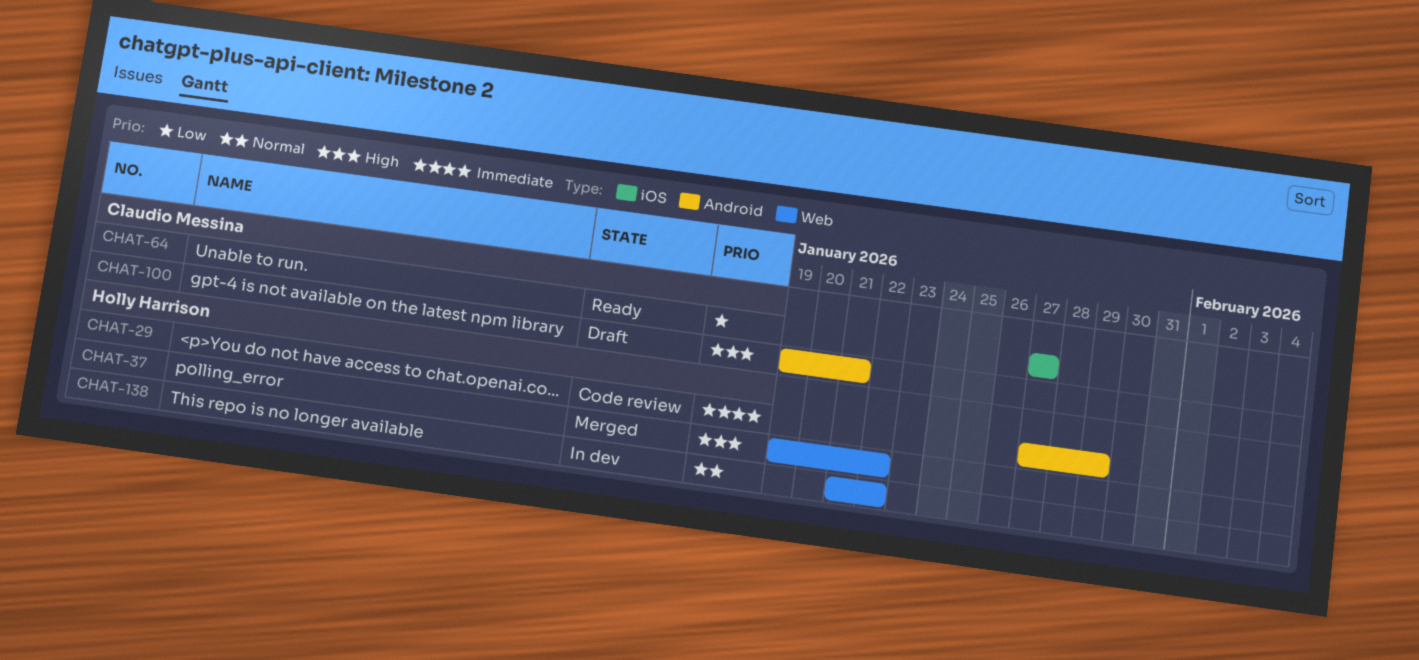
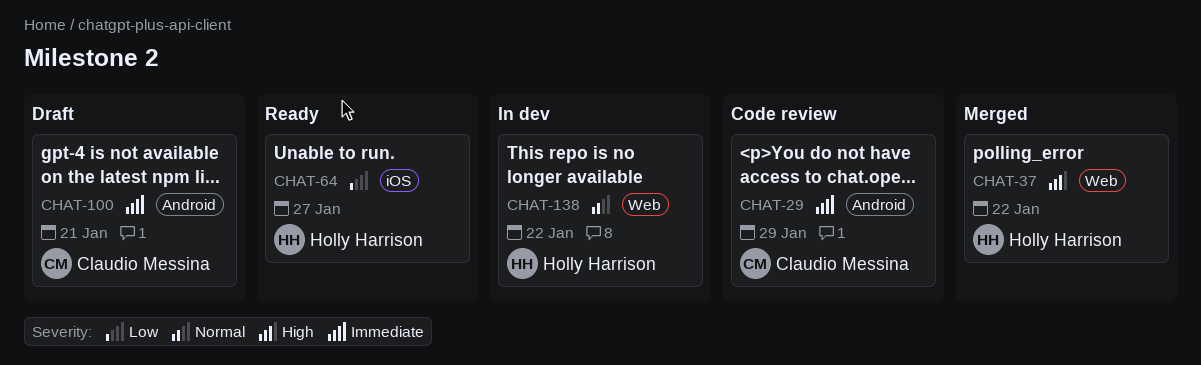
CHAT-29, owner: Holly Harrison -> Claudio Messina
CHAT-64, owner: Claudio Messina -> Holly Harrison
CHAT-100, priority: High -> Immediate

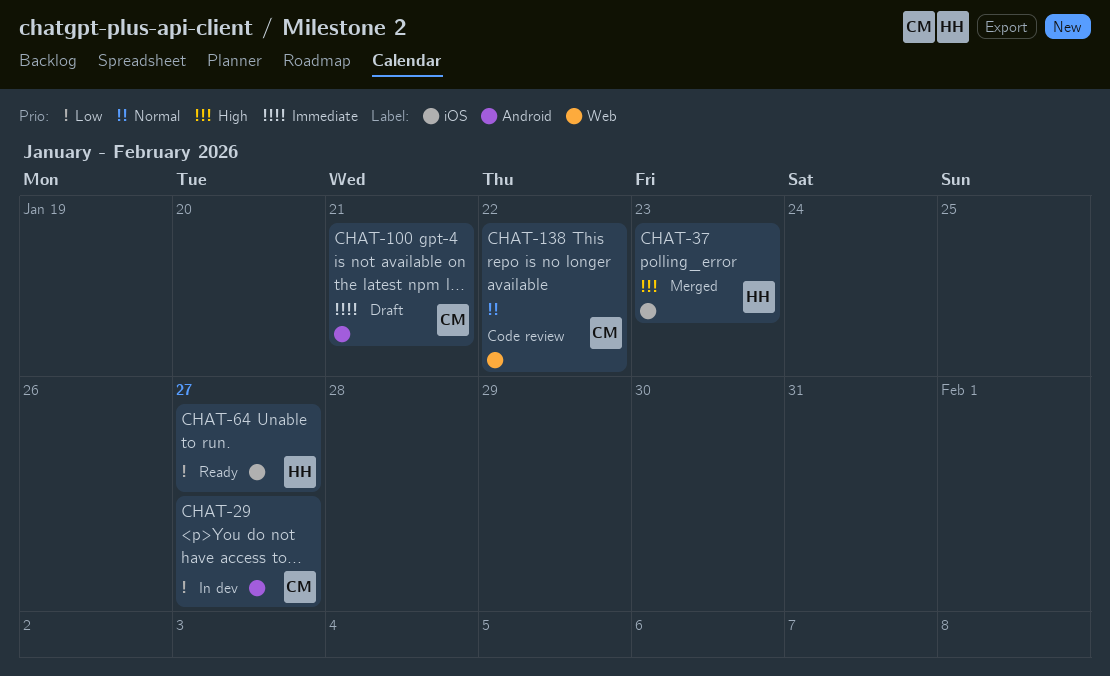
CHAT-29, status: Code review -> In dev
CHAT-29, priority: Immediate -> Low
CHAT-29, due: Jan 29 -> Jan 27
CHAT-37, label: Web -> iOS
CHAT-37, due: Jan 22 -> Jan 23
CHAT-138, status: In dev -> Code review
CHAT-138, owner: Holly Harrison -> Claudio Messina

